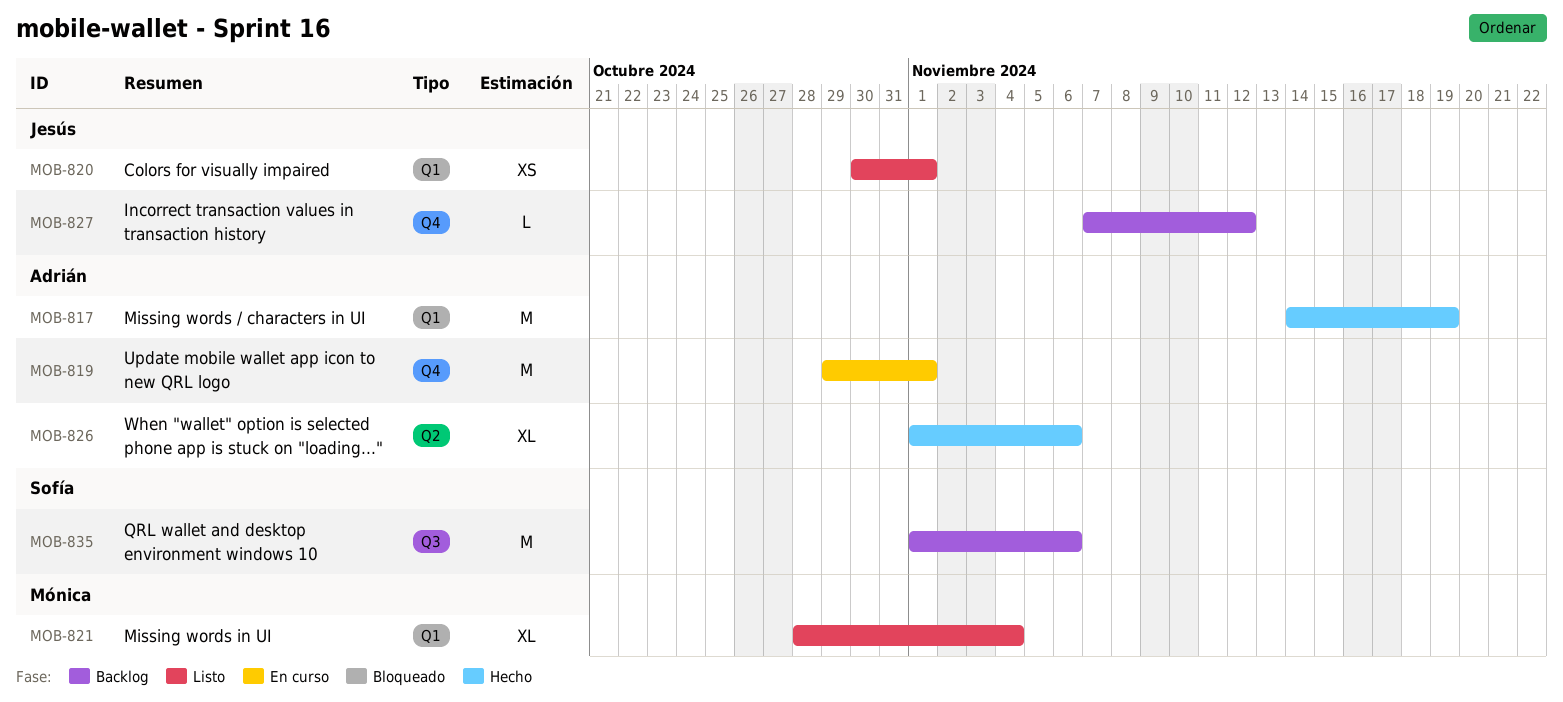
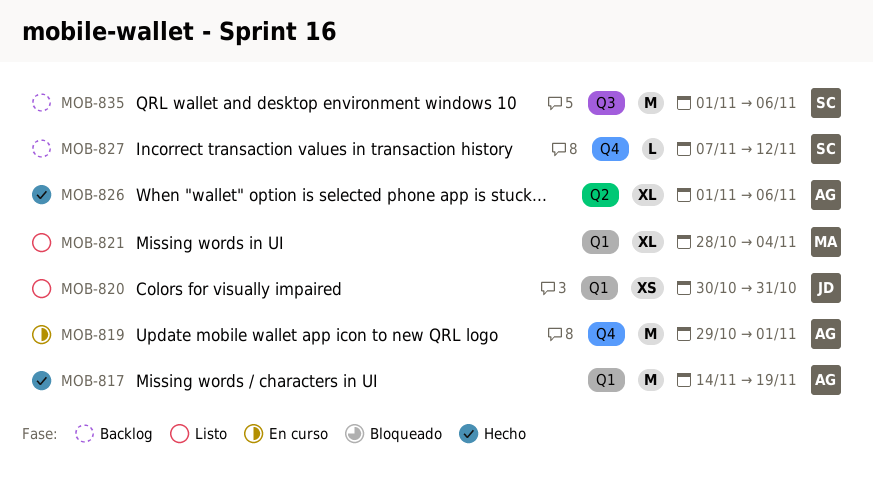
MOB-820, due: Nov 1 -> Oct 31
MOB-827, owner: Jesús -> Sofía

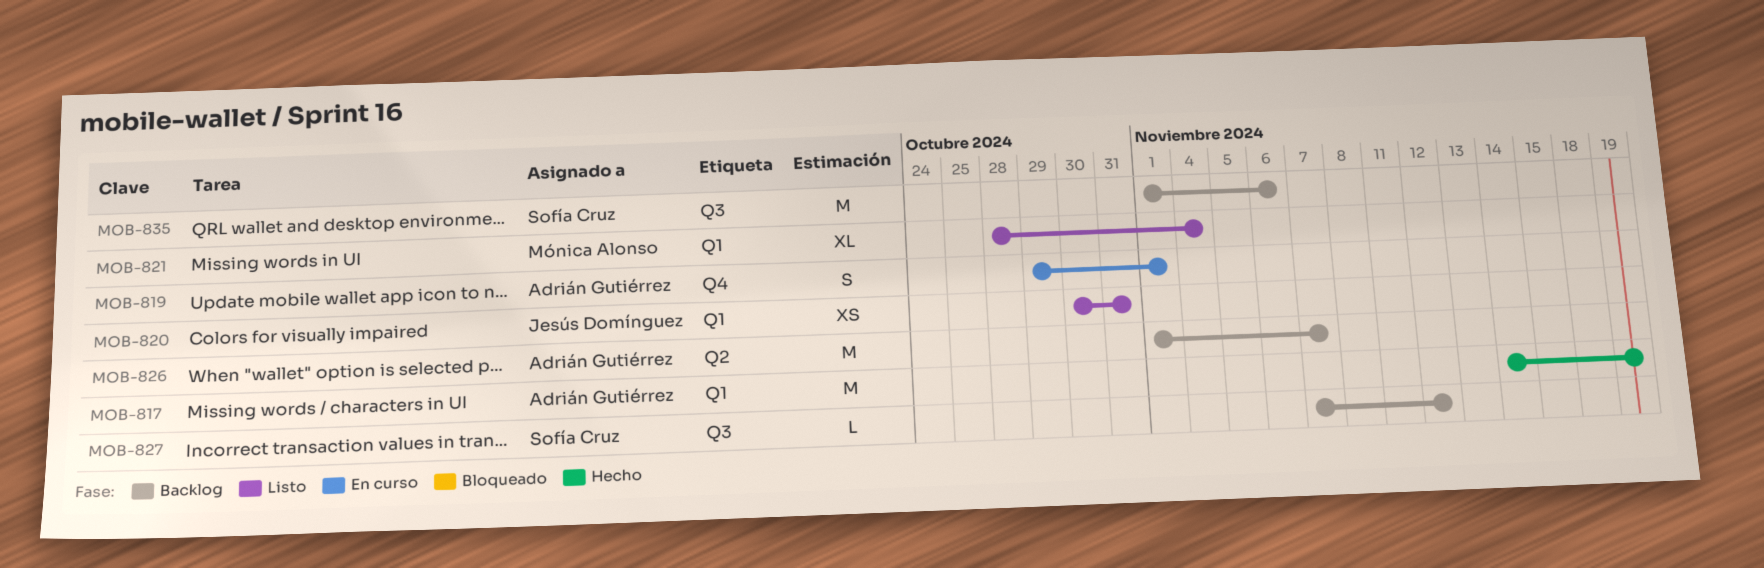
MOB-819, estimate: M -> S
MOB-826, status: Hecho -> Backlog
MOB-826, estimate: XL -> M
MOB-826, due: Nov 6 -> Nov 7
MOB-827, label: Q4 -> Q3

